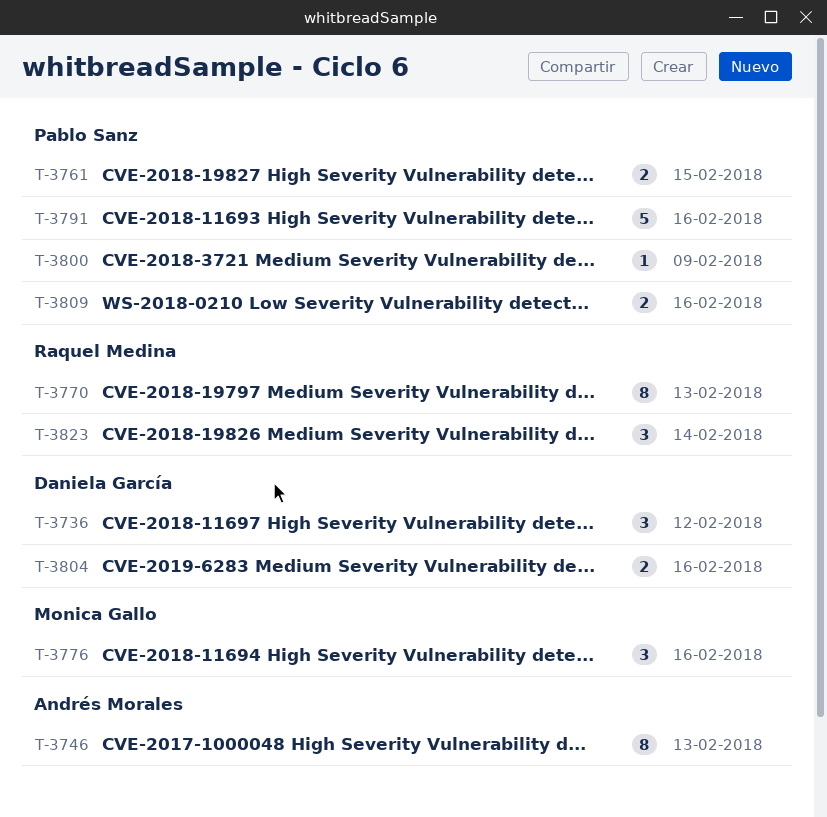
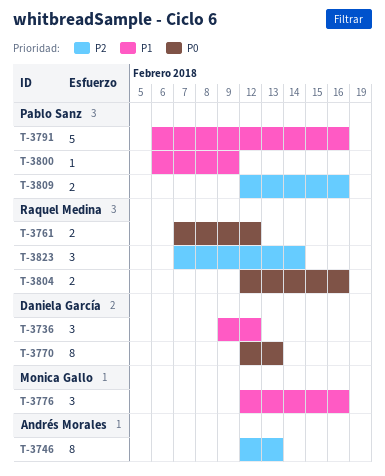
T-3761, owner: Pablo Sanz -> Raquel Medina
T-3761, due: Feb 15 -> Feb 12
T-3770, owner: Raquel Medina -> Daniela García
T-3804, owner: Daniela García -> Raquel Medina

